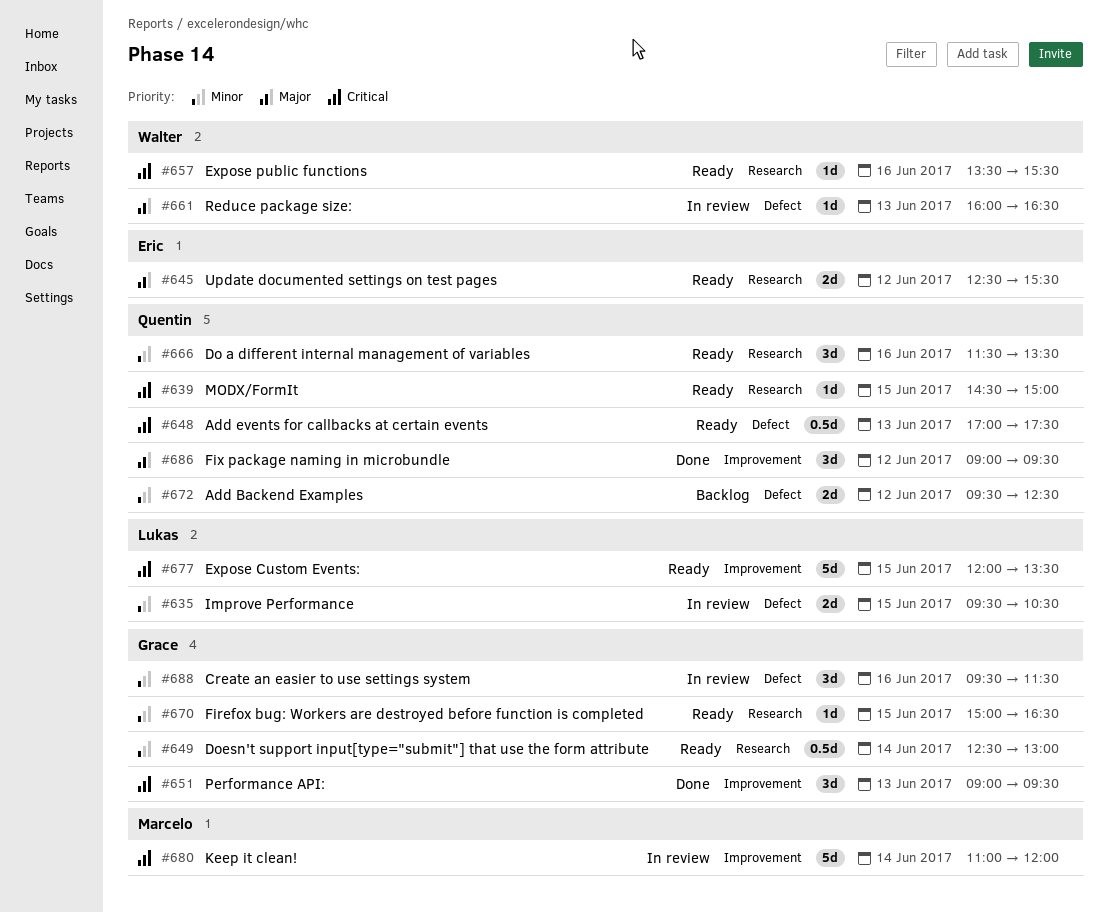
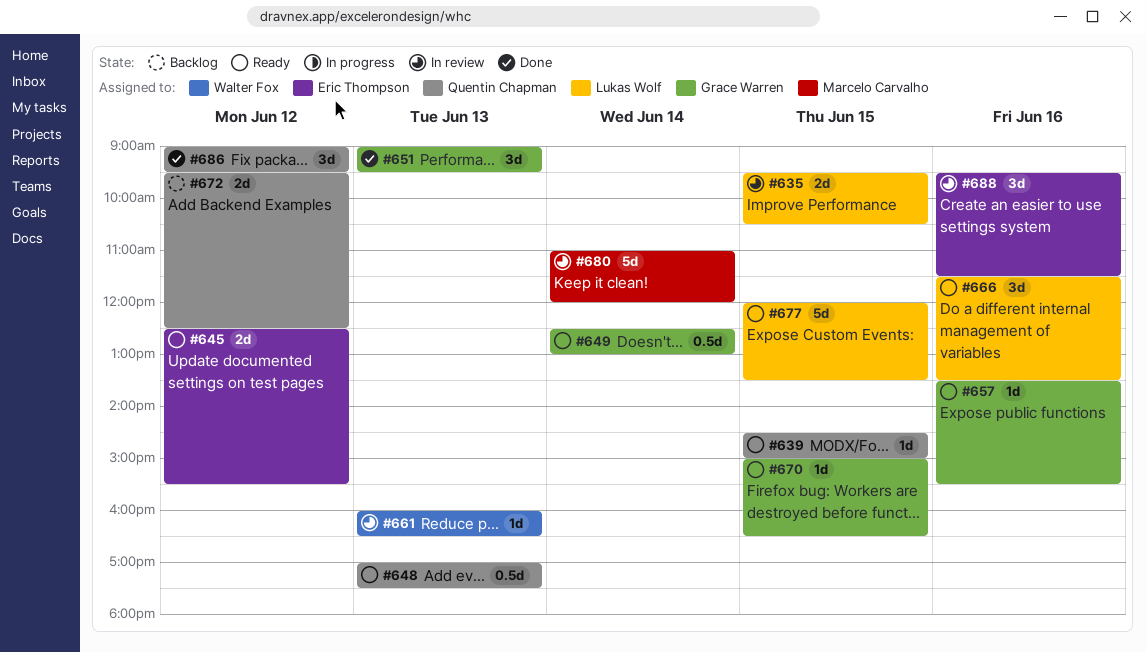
#657, owner: Walter Fox -> Grace Warren
#666, owner: Quentin Chapman -> Lukas Wolf
#688, owner: Grace Warren -> Eric Thompson

